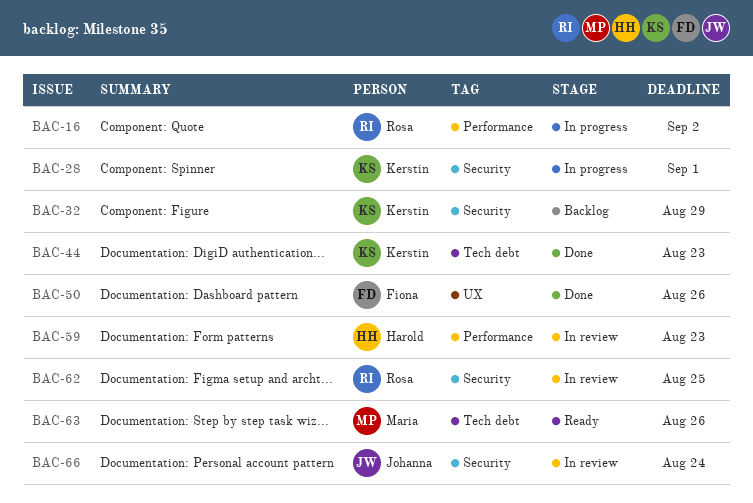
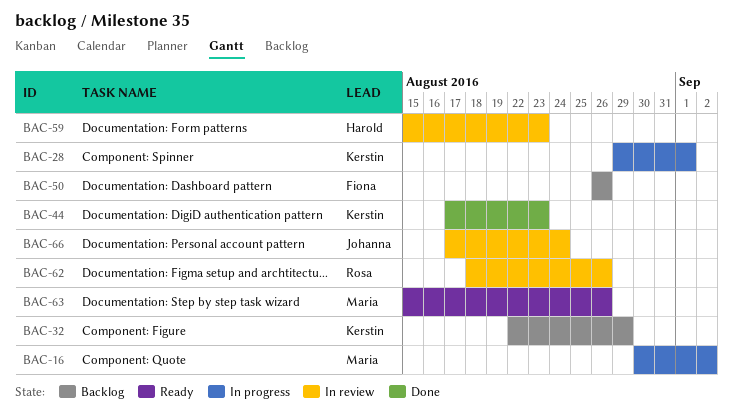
BAC-16, owner: Rosa -> Maria
BAC-50, status: Done -> Backlog
BAC-62, due: Aug 25 -> Aug 26

